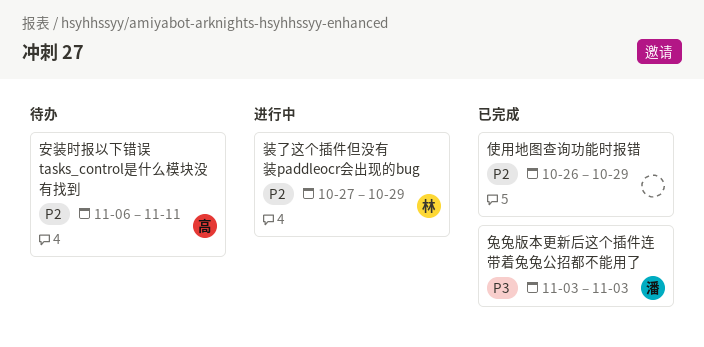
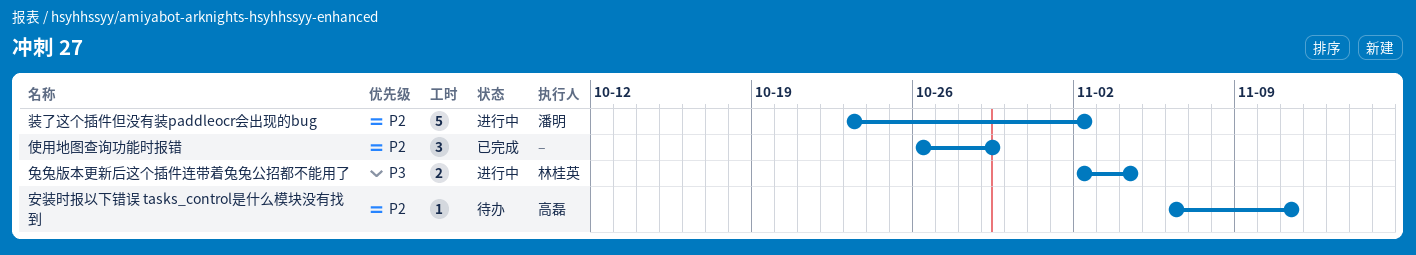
兔兔版本更新后这个插件连带着兔兔公招都不能用了, status: 已完成 -> 进行中
兔兔版本更新后这个插件连带着兔兔公招都不能用了, owner: 潘明 -> 林桂英
兔兔版本更新后这个插件连带着兔兔公招都不能用了, start: Nov 3 -> Nov 2
兔兔版本更新后这个插件连带着兔兔公招都不能用了, due: Nov 3 -> Nov 4
装了这个插件但没有装paddleocr会出现的bug, owner: 林桂英 -> 潘明
装了这个插件但没有装paddleocr会出现的bug, start: Oct 27 -> Oct 23
装了这个插件但没有装paddleocr会出现的bug, due: Oct 29 -> Nov 2

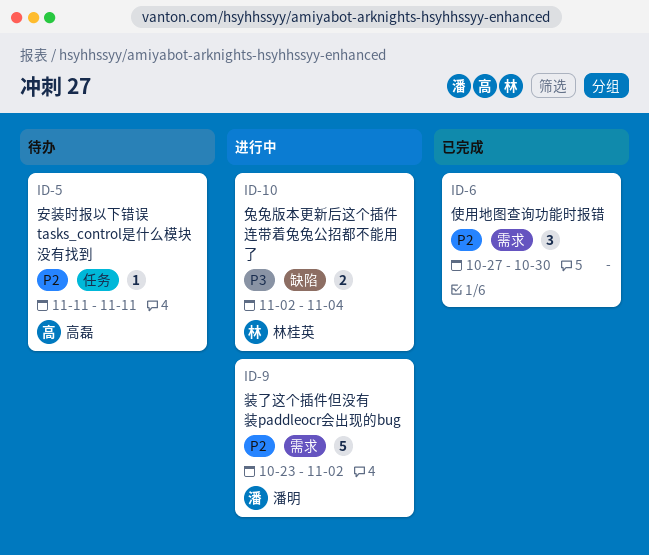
使用地图查询功能时报错, start: Oct 26 -> Oct 27
使用地图查询功能时报错, due: Oct 29 -> Oct 30
安装时报以下错误 tasks_control是什么模块没有找到, start: Nov 6 -> Nov 11

